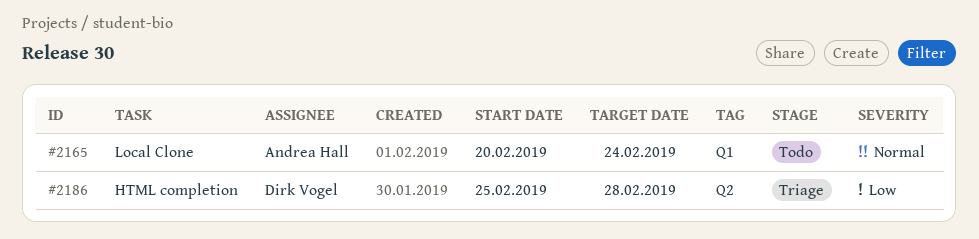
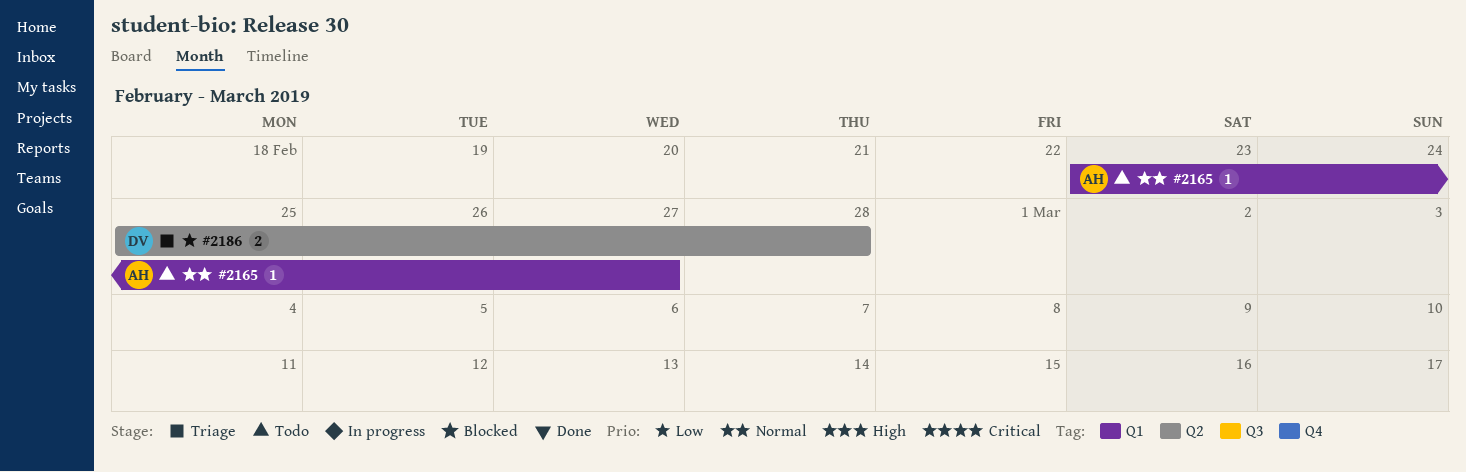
#2165, start: Feb 20 -> Feb 23
#2165, due: Feb 24 -> Feb 27

